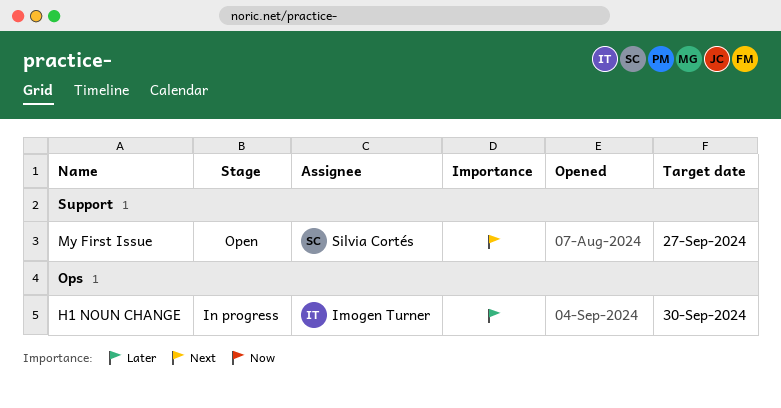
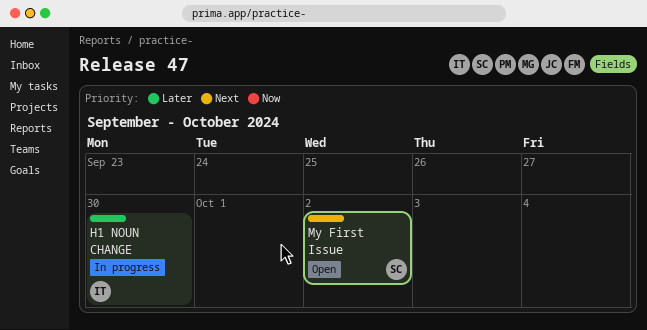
My First Issue, due: Sep 27 -> Oct 2

